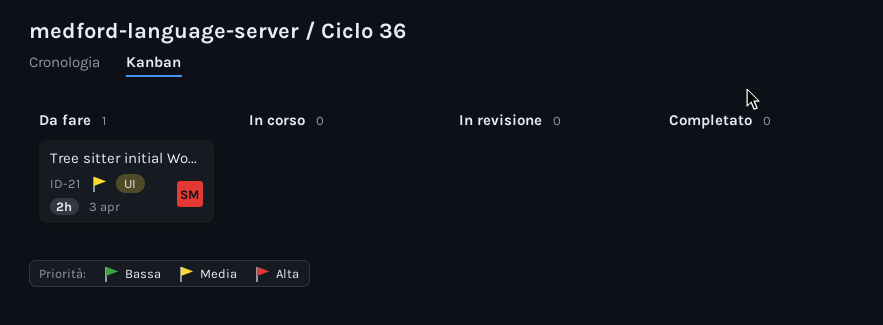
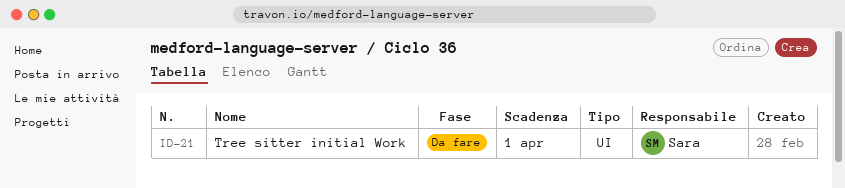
ID-21, due: Apr 3 -> Apr 1

